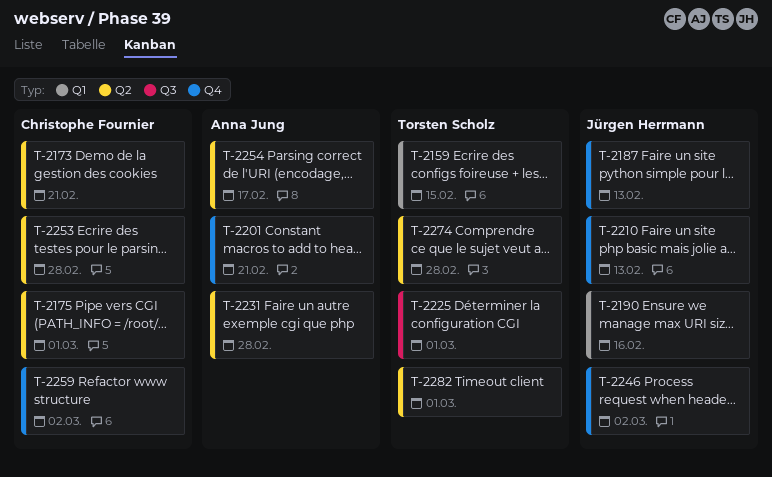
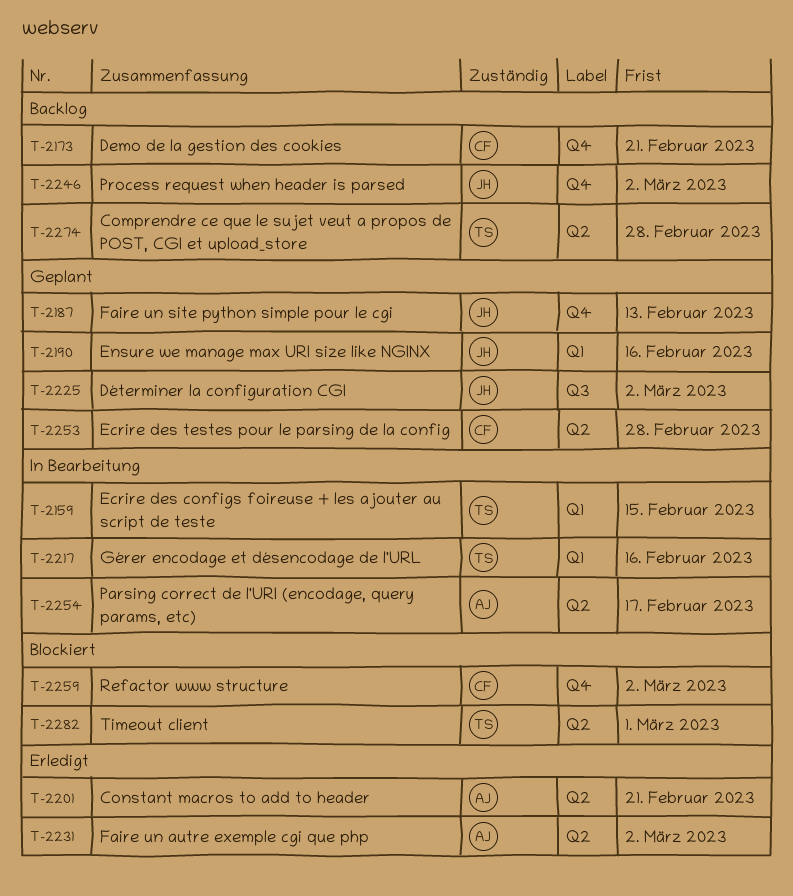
T-2173, label: Q2 -> Q4
T-2175: present -> none
T-2201, label: Q4 -> Q2
T-2210: present -> none
T-2217: none -> present
T-2225, owner: Torsten Scholz -> Jürgen Herrmann
T-2225, due: Mar 1 -> Mar 2
T-2231, due: Feb 28 -> Mar 2

